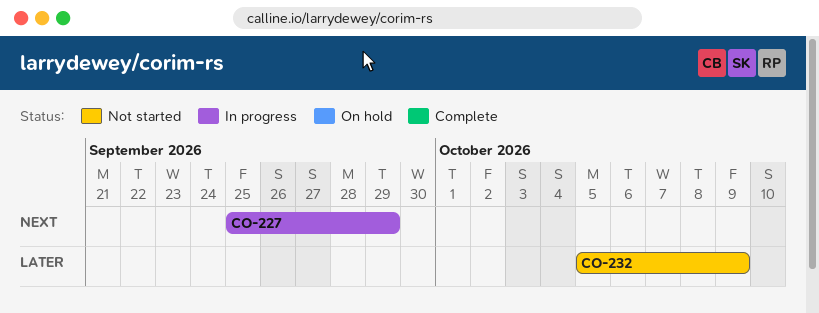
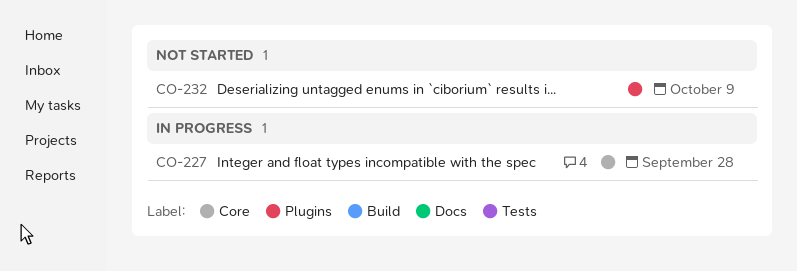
CO-227, due: Sep 29 -> Sep 28

